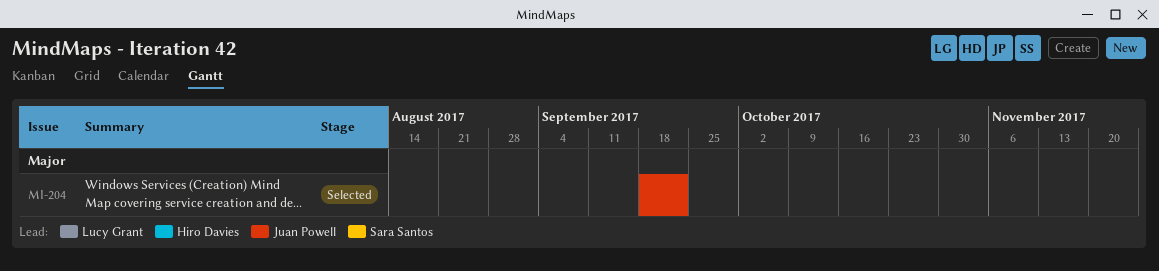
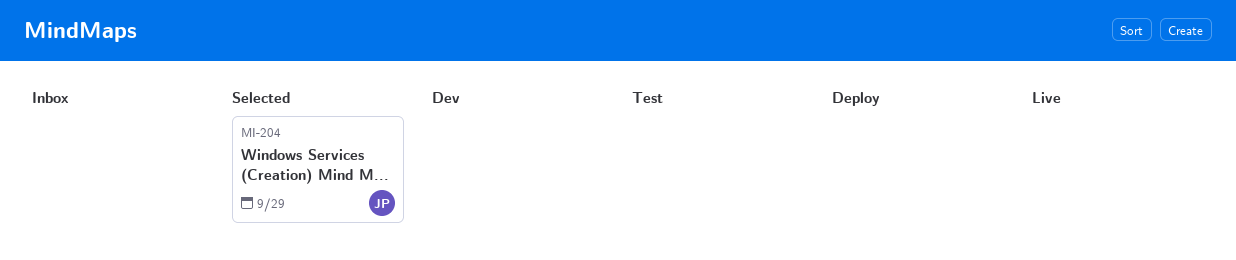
MI-204, due: Sep 22 -> Sep 29

